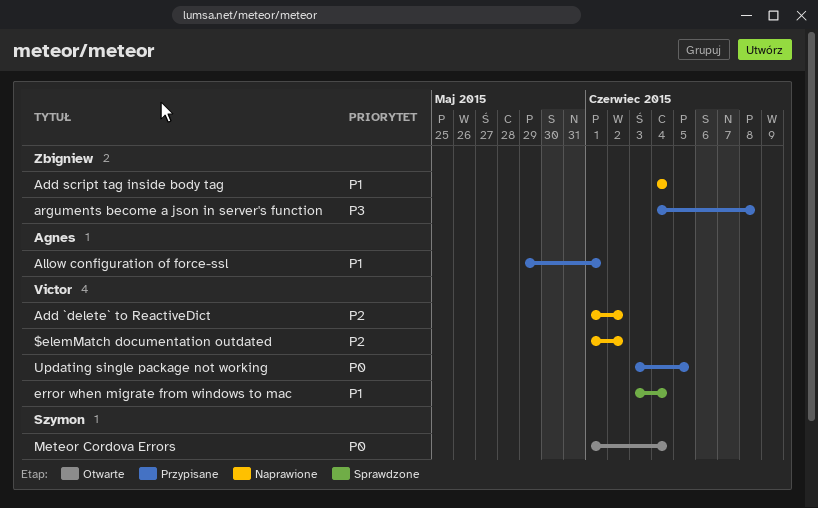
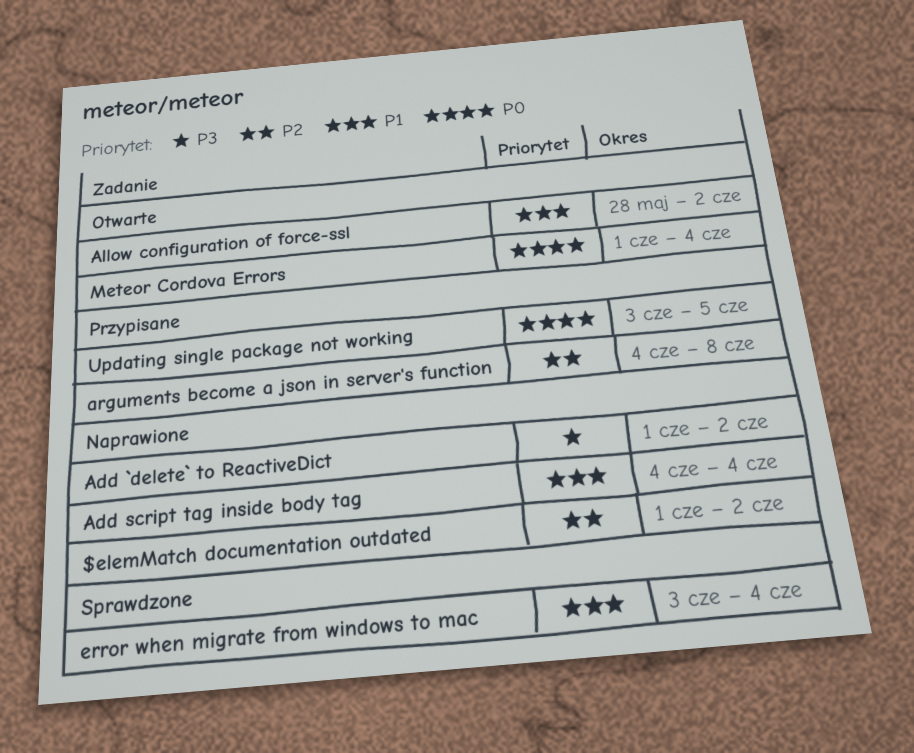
Add `delete` to ReactiveDict, priority: P2 -> P3
Allow configuration of force-ssl, status: Przypisane -> Otwarte
Allow configuration of force-ssl, start: May 29 -> May 28
Allow configuration of force-ssl, due: Jun 1 -> Jun 2
arguments become a json in server's function, priority: P3 -> P2

